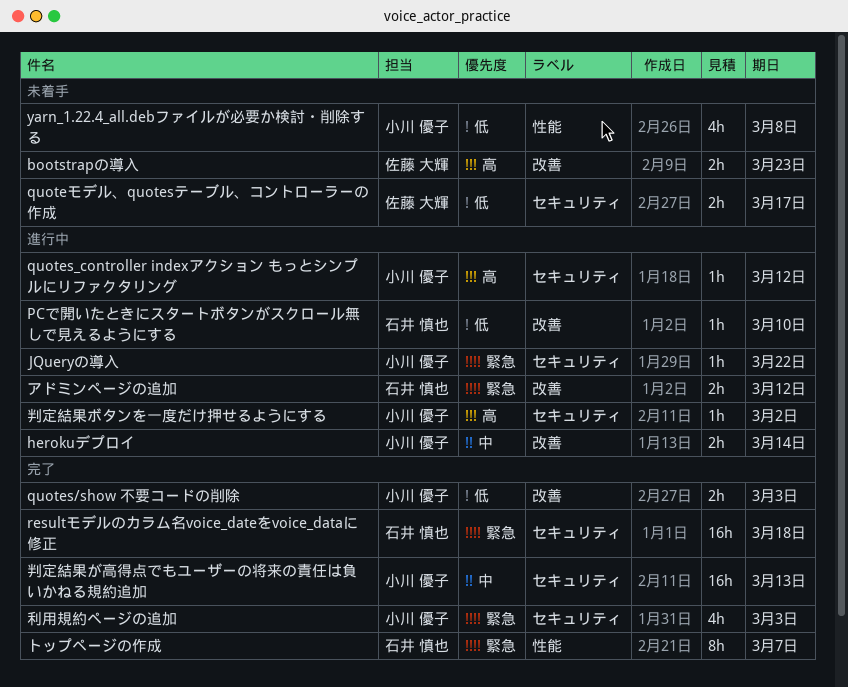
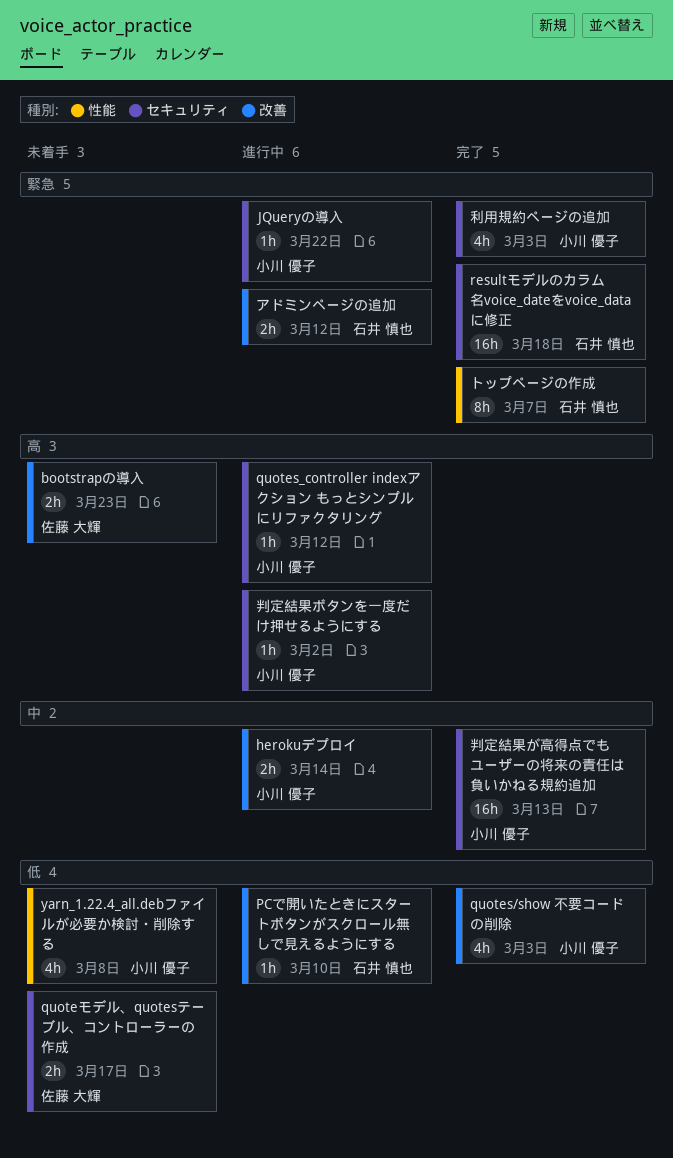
quotes/show 不要コードの削除, estimate: 2h -> 4h

